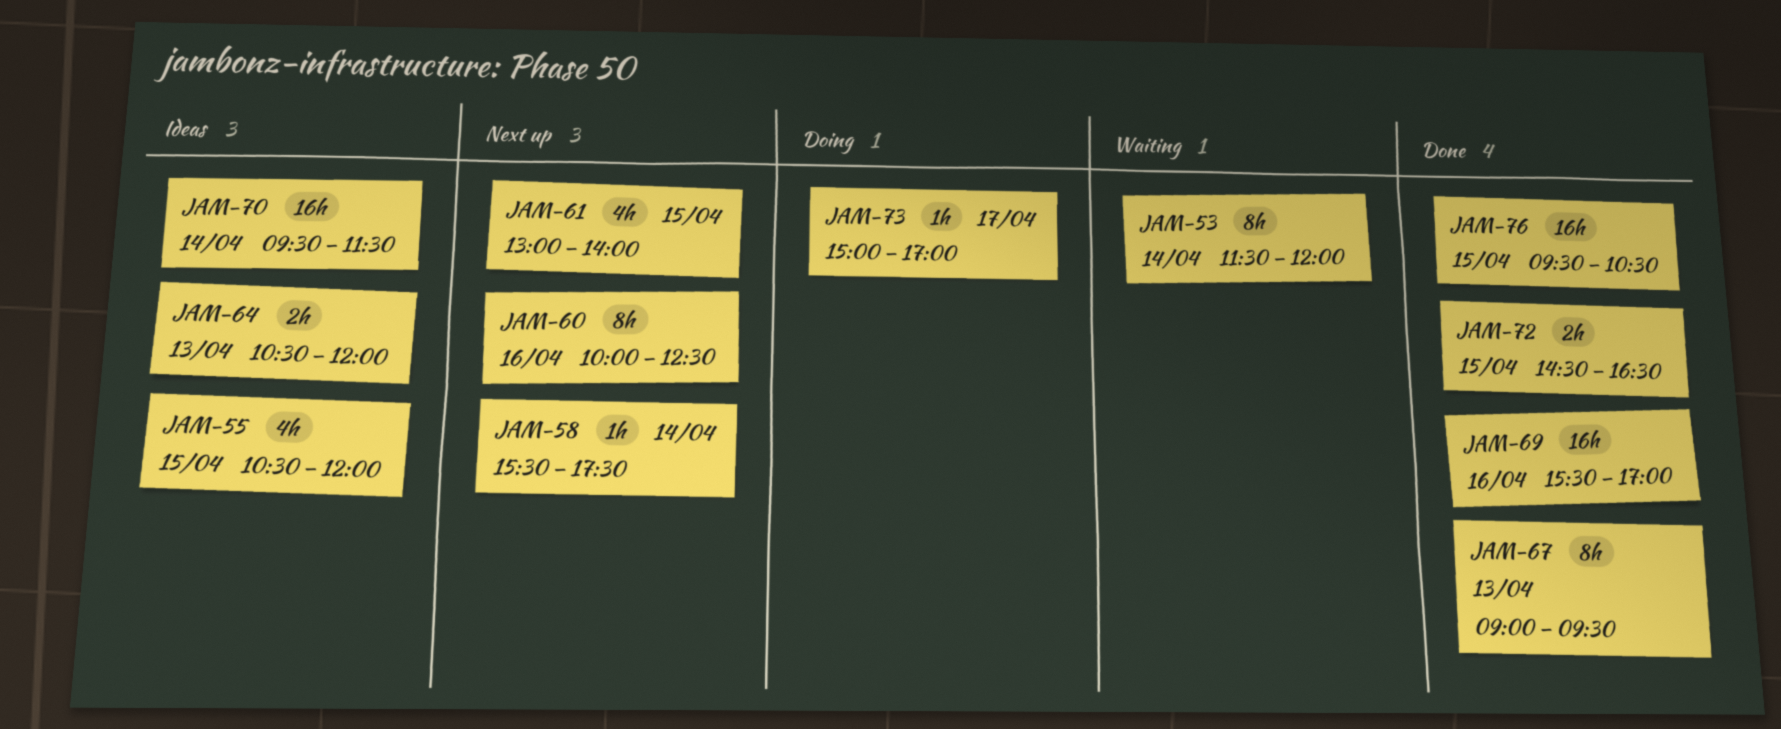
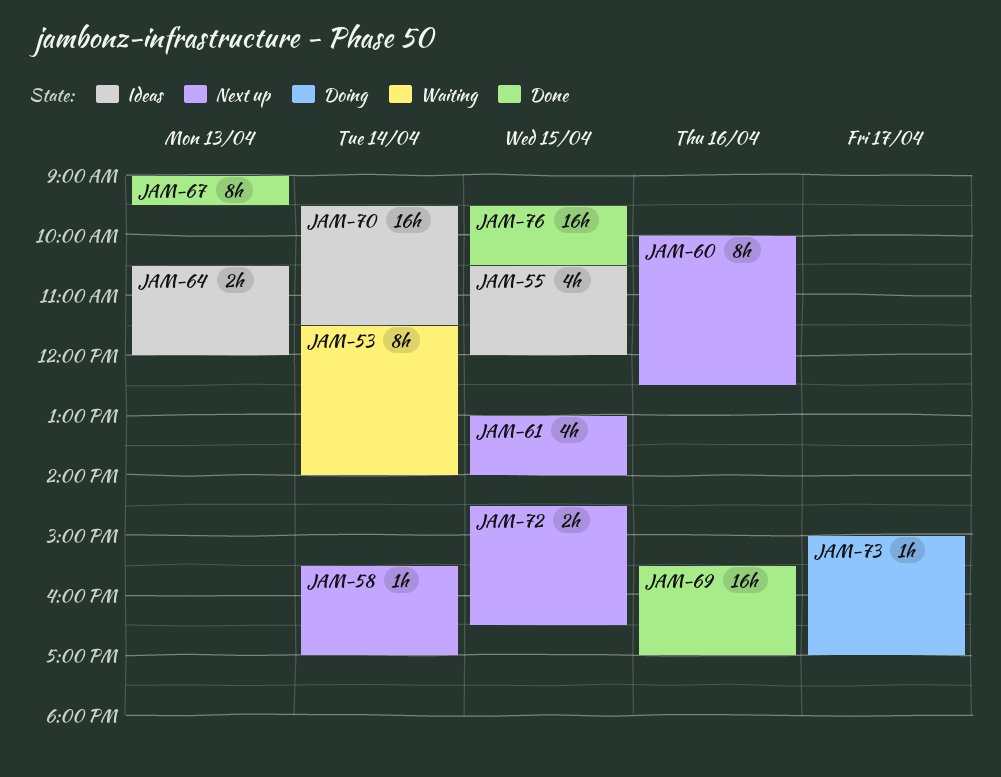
JAM-53, ends: 12:00 -> 14:00
JAM-58, ends: 17:30 -> 17:00
JAM-72, status: Done -> Next up

